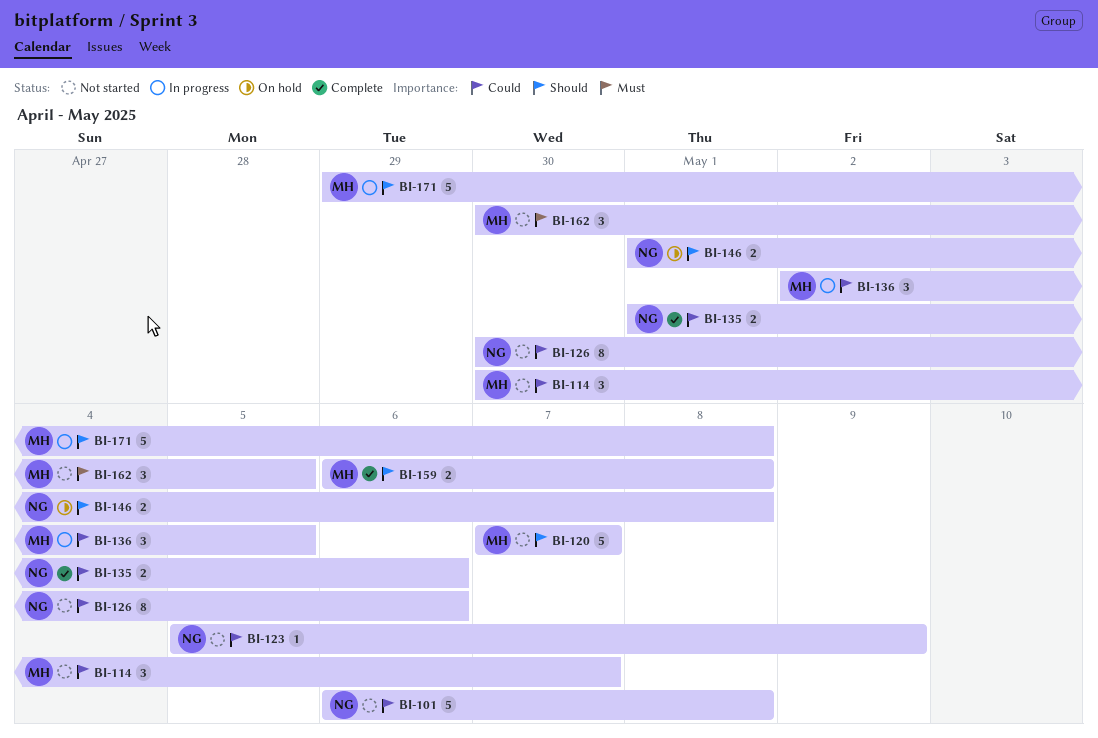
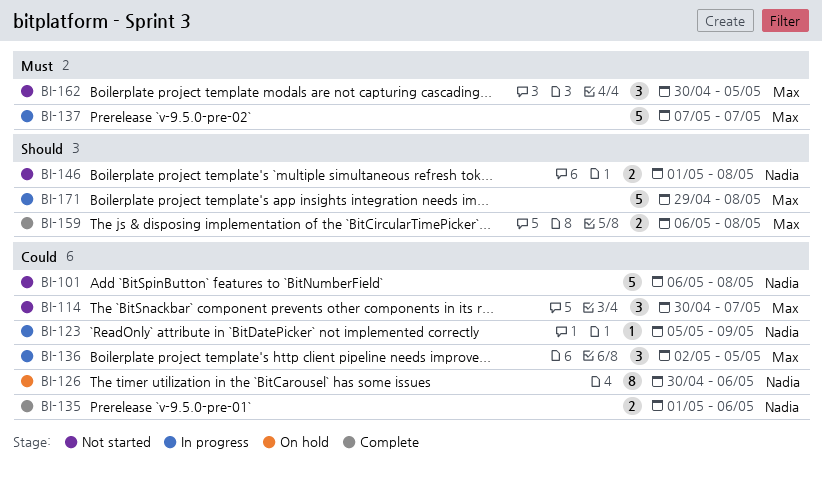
BI-120: present -> none
BI-123, status: Not started -> In progress
BI-126, status: Not started -> On hold
BI-137: none -> present
BI-146, status: On hold -> Not started

